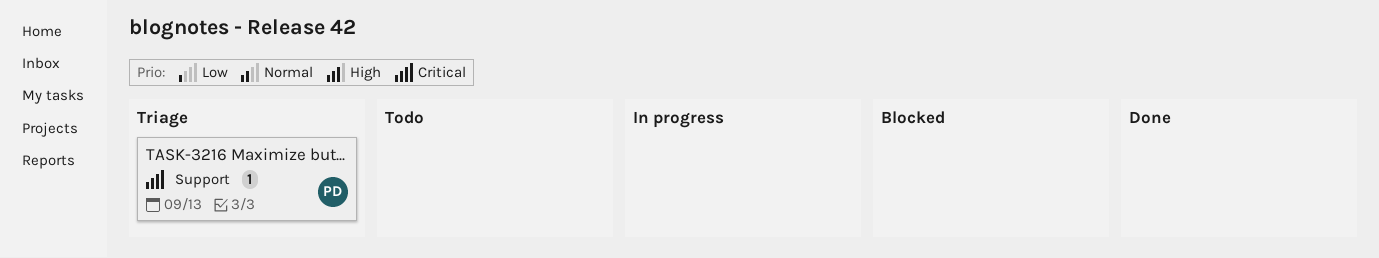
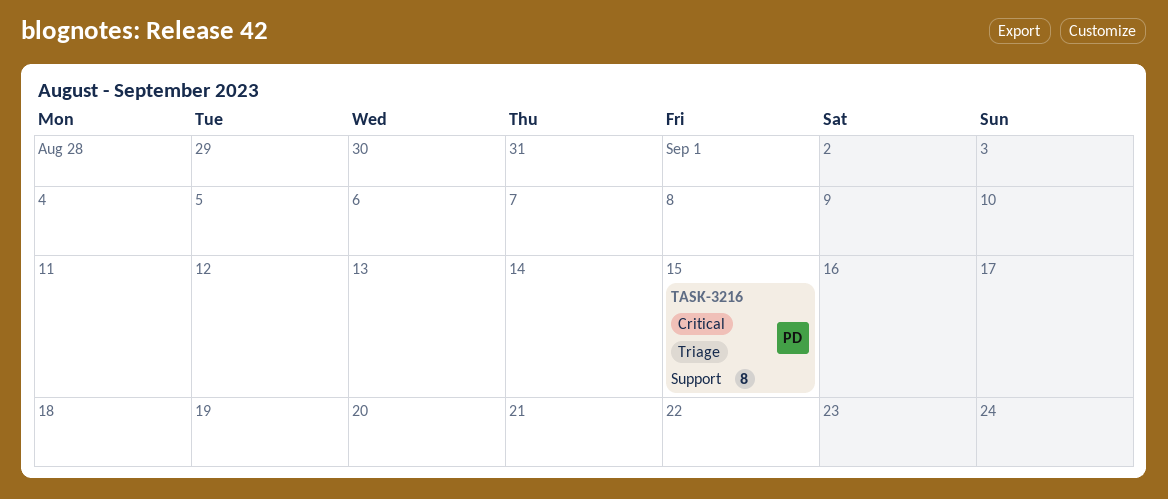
TASK-3216, estimate: 1 -> 8
TASK-3216, due: Sep 13 -> Sep 15

